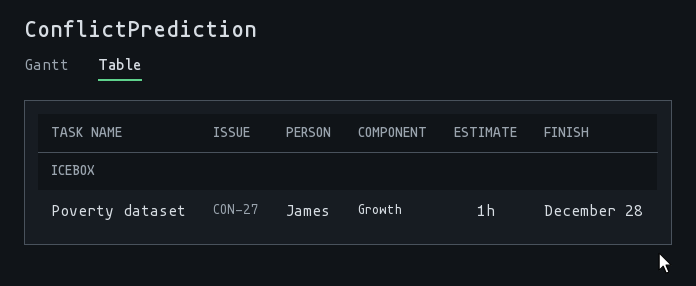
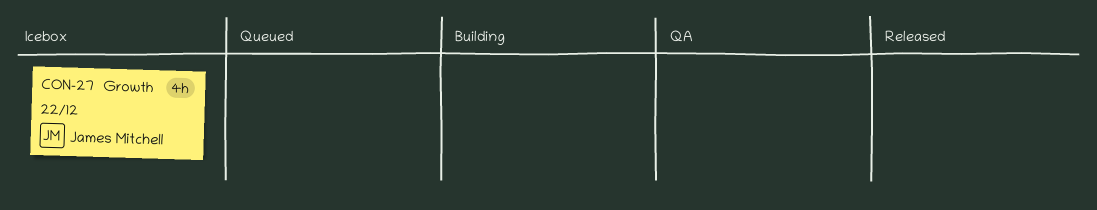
CON-27, estimate: 1h -> 4h
CON-27, due: Dec 28 -> Dec 22

